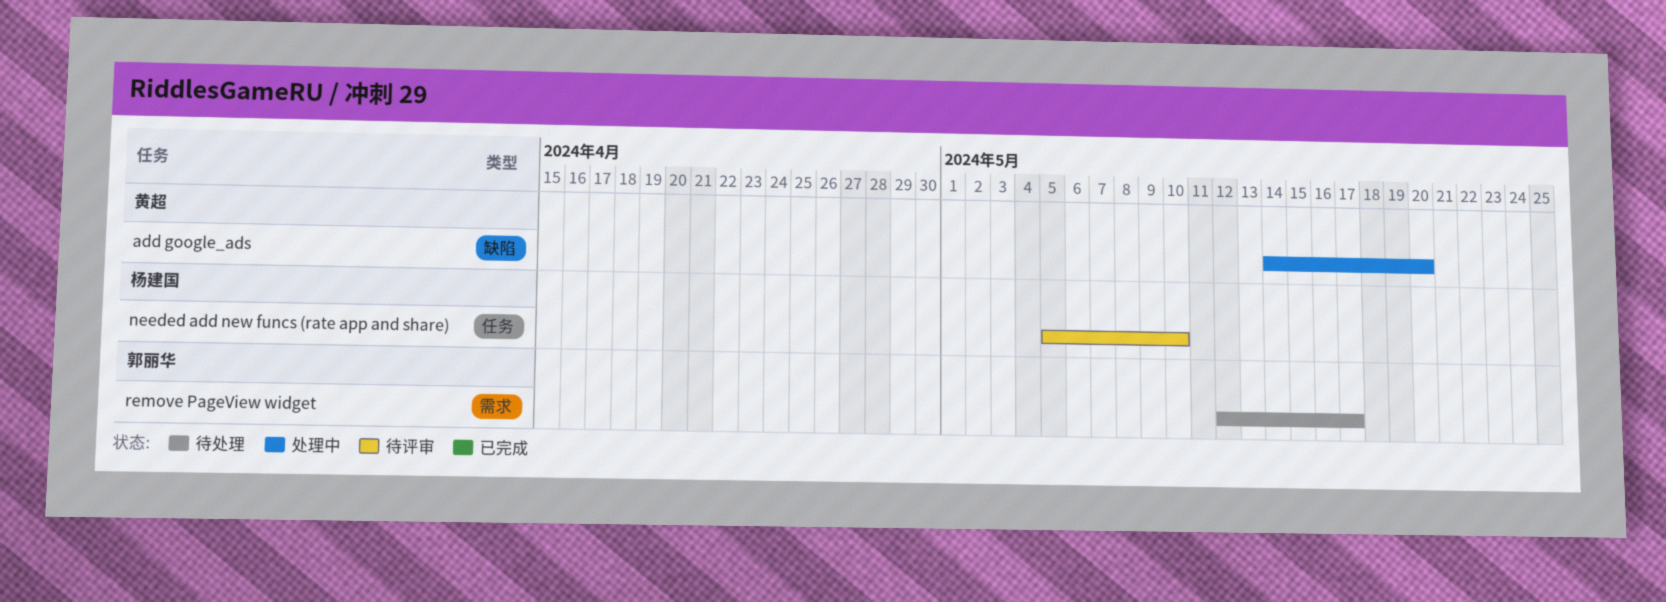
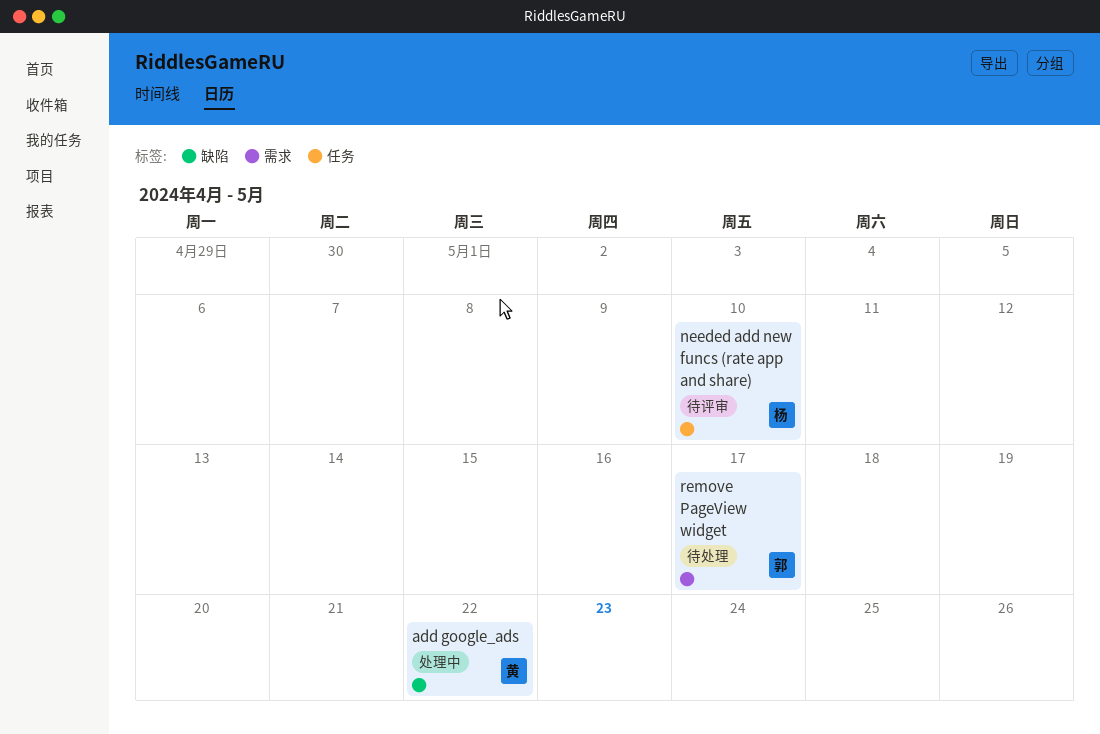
add google_ads, due: May 20 -> May 22

